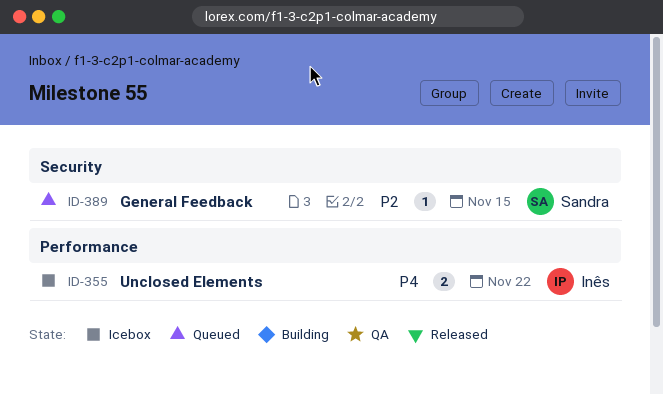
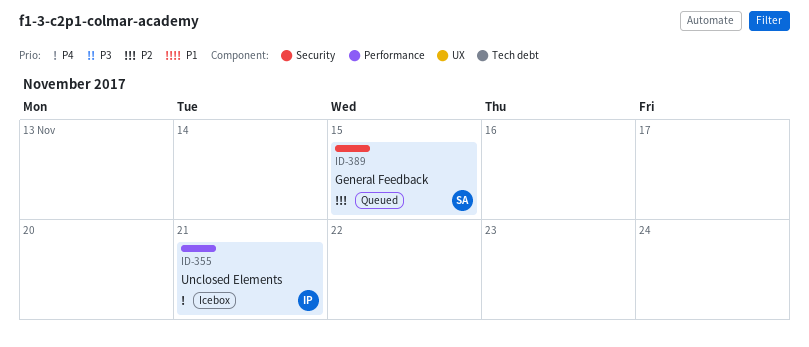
ID-355, due: Nov 22 -> Nov 21

